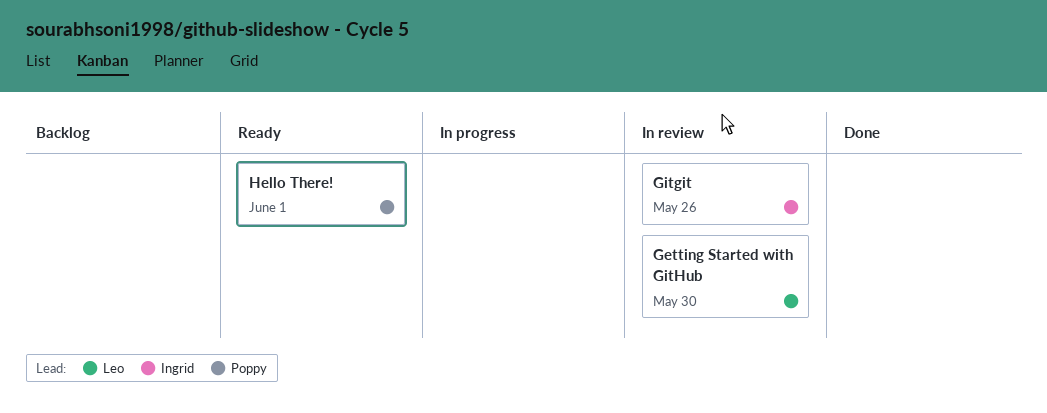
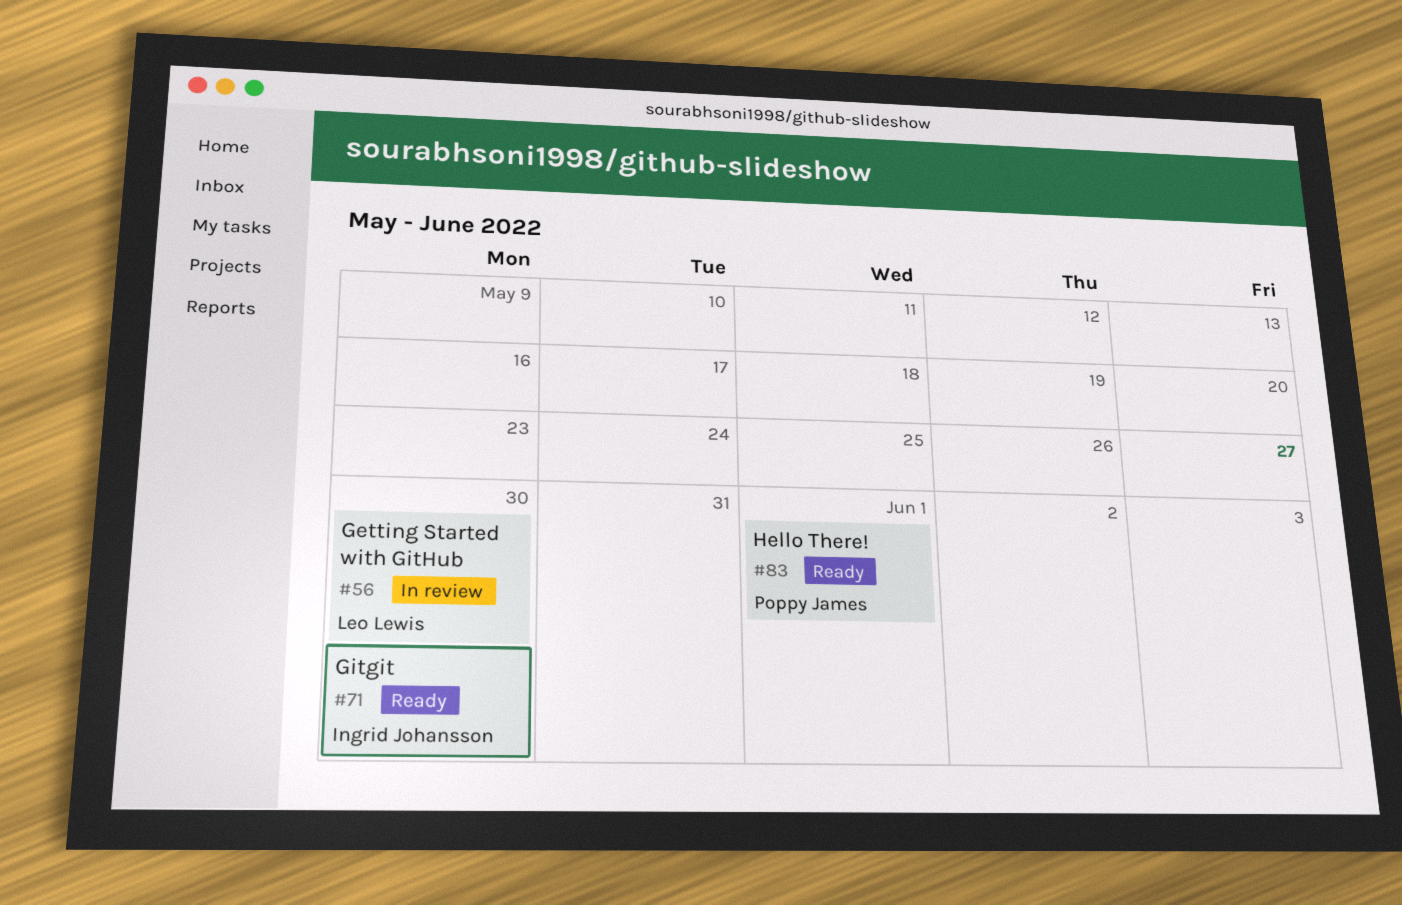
Gitgit, status: In review -> Ready
Gitgit, due: May 26 -> May 30

